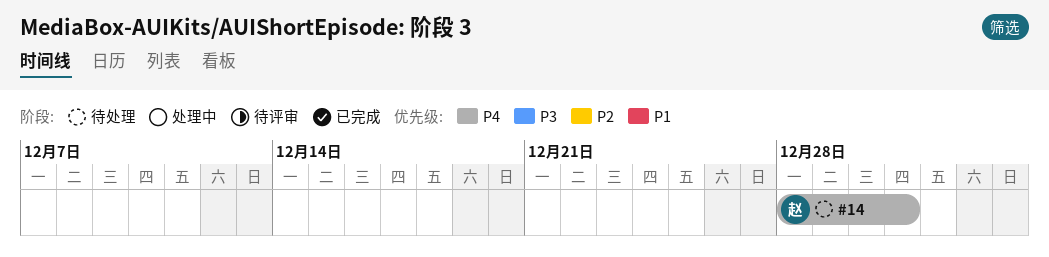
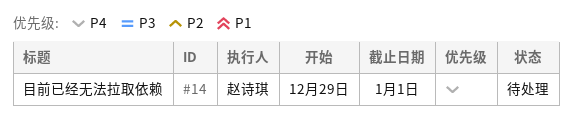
#14, start: Dec 28 -> Dec 29
#14, due: Dec 31 -> Jan 1

